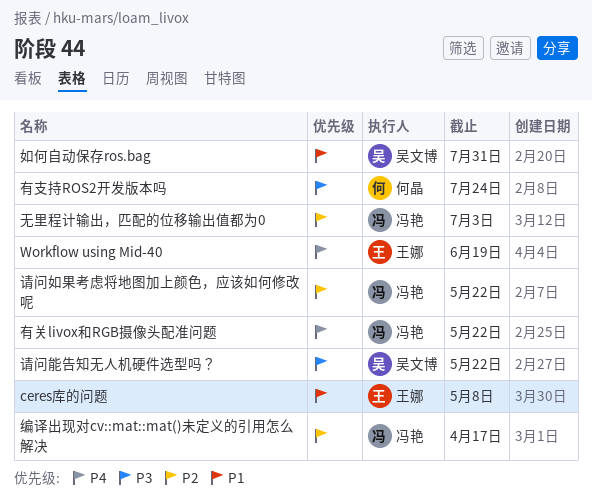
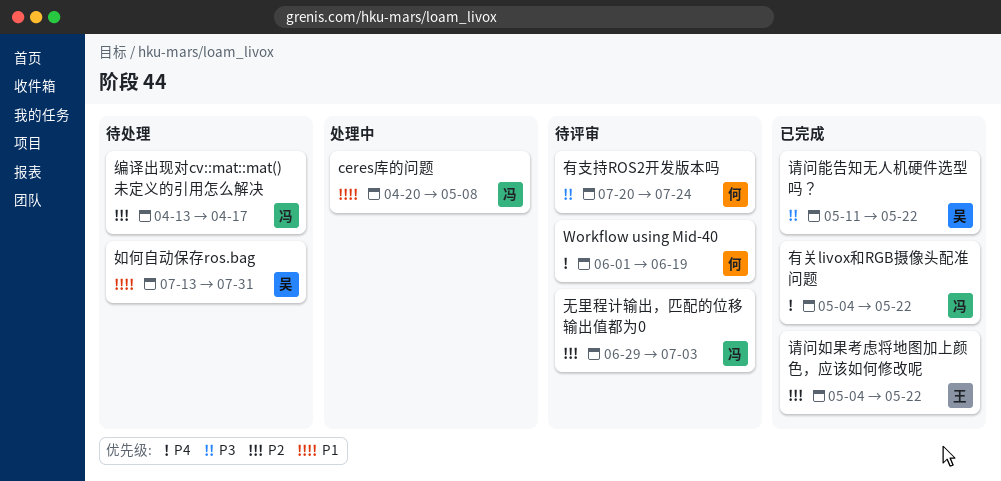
ceres库的问题, owner: 王娜 -> 冯艳
Workflow using Mid-40, owner: 王娜 -> 何晶
请问如果考虑将地图加上颜色，应该如何修改呢, owner: 冯艳 -> 王娜

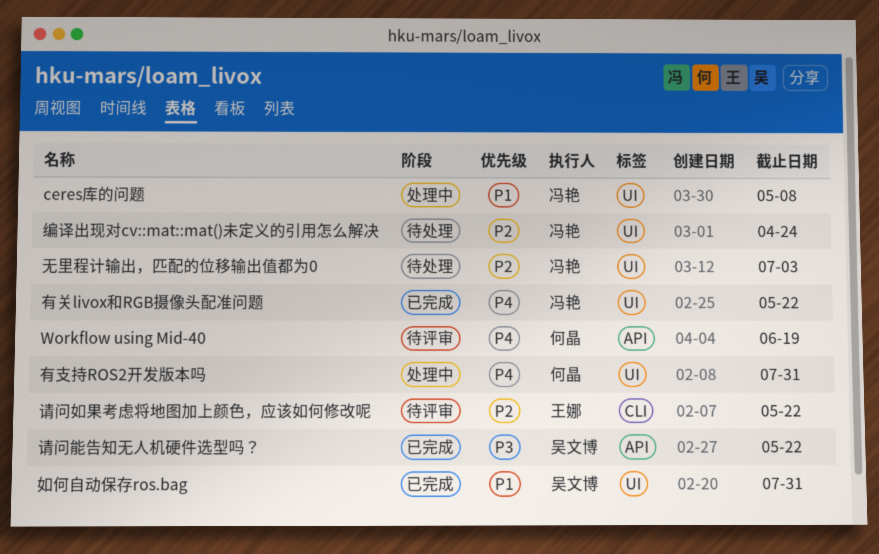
如何自动保存ros.bag, status: 待处理 -> 已完成
无里程计输出，匹配的位移输出值都为0, status: 待评审 -> 待处理
有支持ROS2开发版本吗, status: 待评审 -> 处理中
有支持ROS2开发版本吗, priority: P3 -> P4
有支持ROS2开发版本吗, due: Jul 24 -> Jul 31
编译出现对cv::mat::mat()未定义的引用怎么解决, due: Apr 17 -> Apr 24
请问如果考虑将地图加上颜色，应该如何修改呢, status: 已完成 -> 待评审

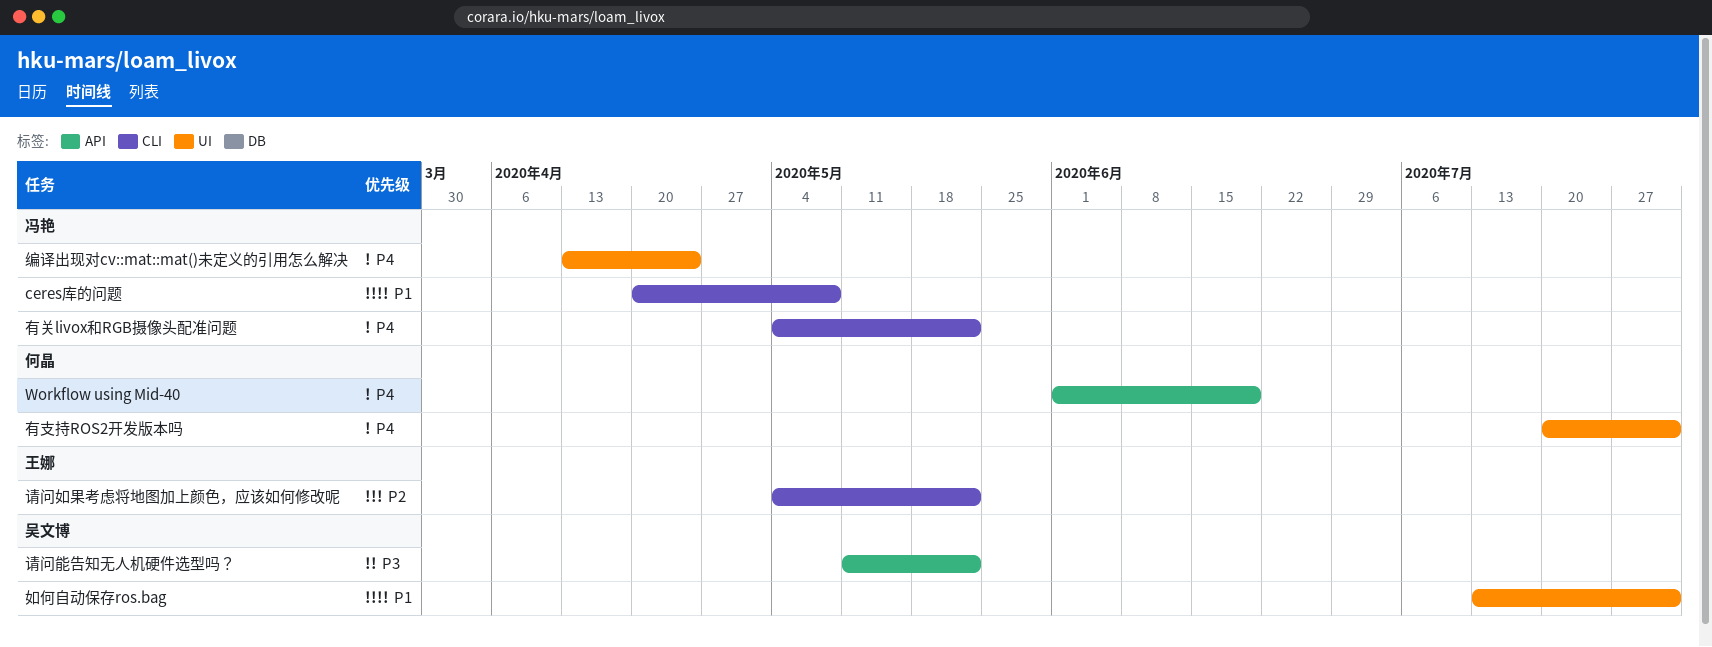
ceres库的问题, label: UI -> CLI
无里程计输出，匹配的位移输出值都为0: present -> none
有关livox和RGB摄像头配准问题, label: UI -> CLI
编译出现对cv::mat::mat()未定义的引用怎么解决, priority: P2 -> P4

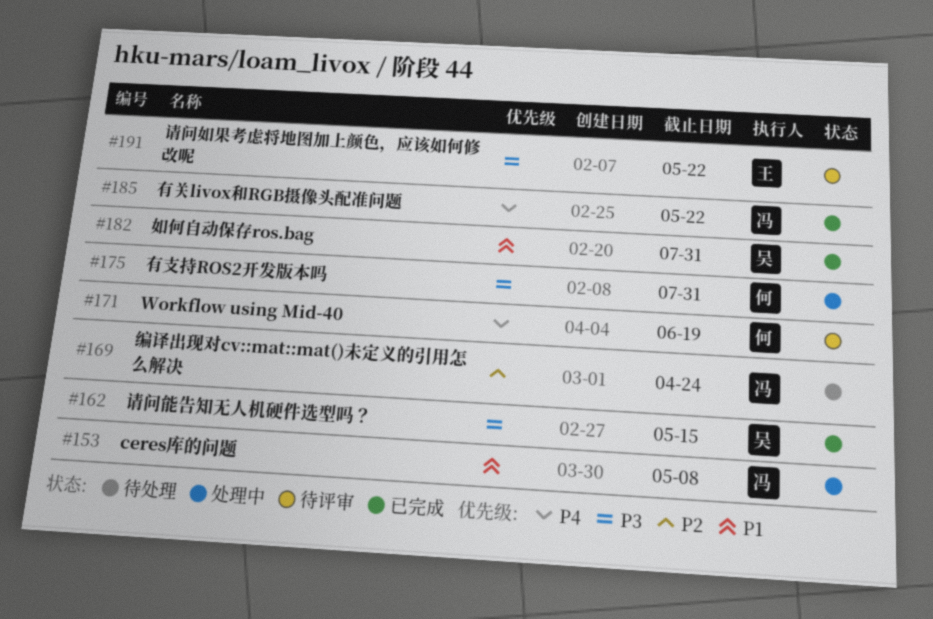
有支持ROS2开发版本吗, priority: P4 -> P3
编译出现对cv::mat::mat()未定义的引用怎么解决, priority: P4 -> P2
请问如果考虑将地图加上颜色，应该如何修改呢, priority: P2 -> P3
请问能告知无人机硬件选型吗？, due: May 22 -> May 15

